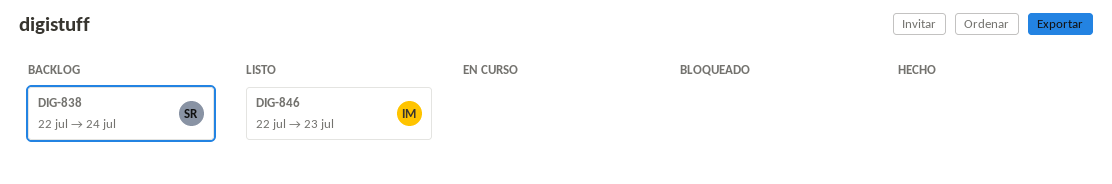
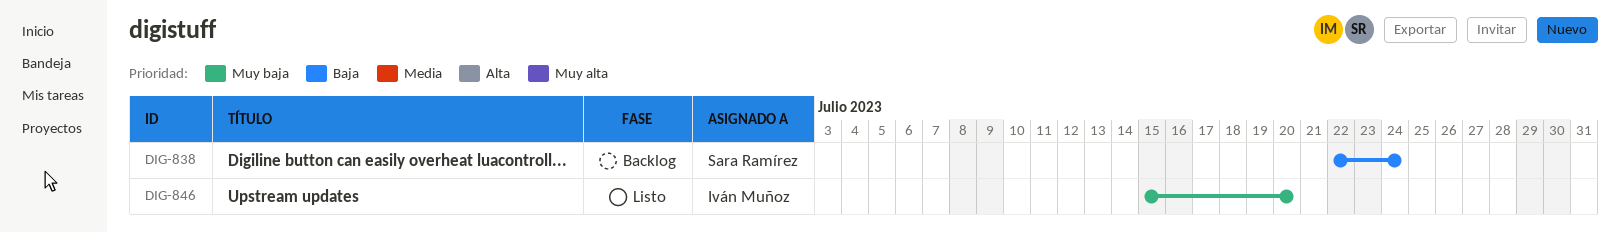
DIG-846, start: Jul 22 -> Jul 15
DIG-846, due: Jul 23 -> Jul 20

